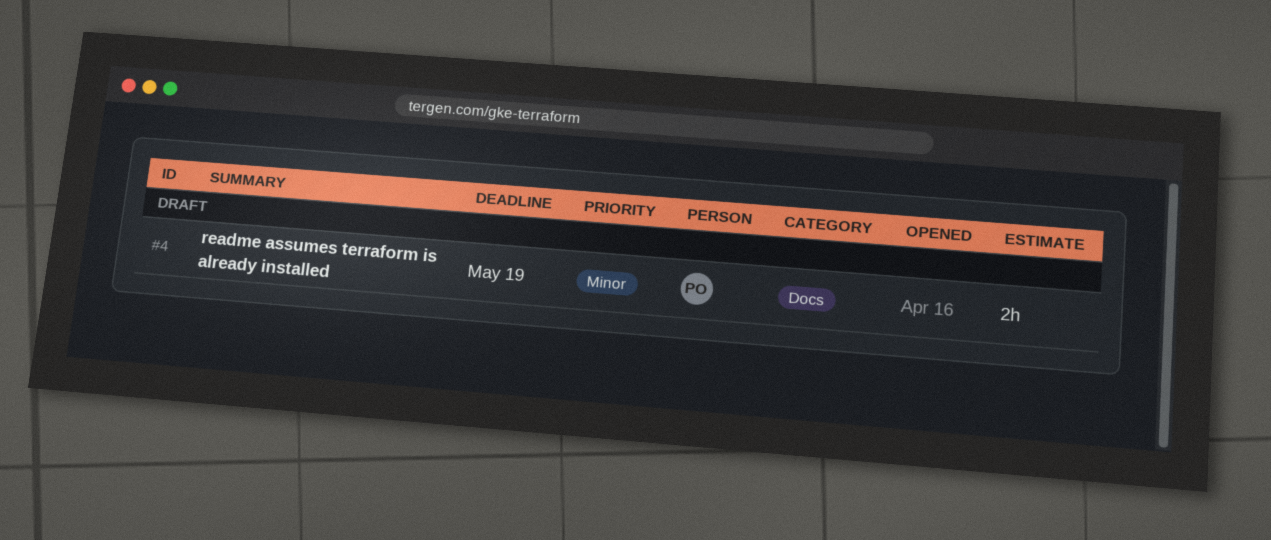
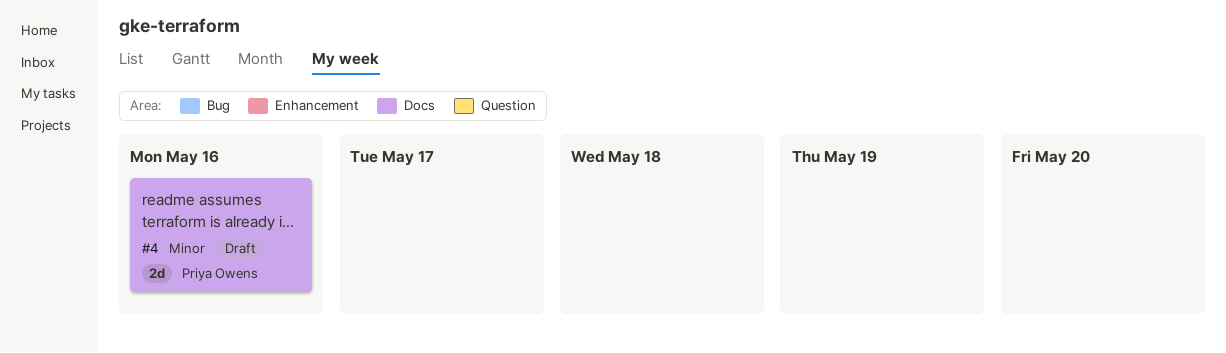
#4, estimate: 2h -> 2d
#4, due: May 19 -> May 16

